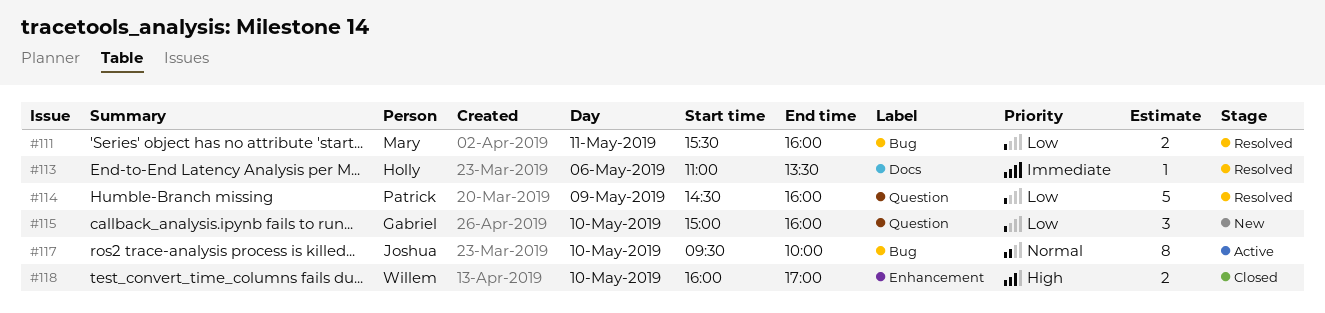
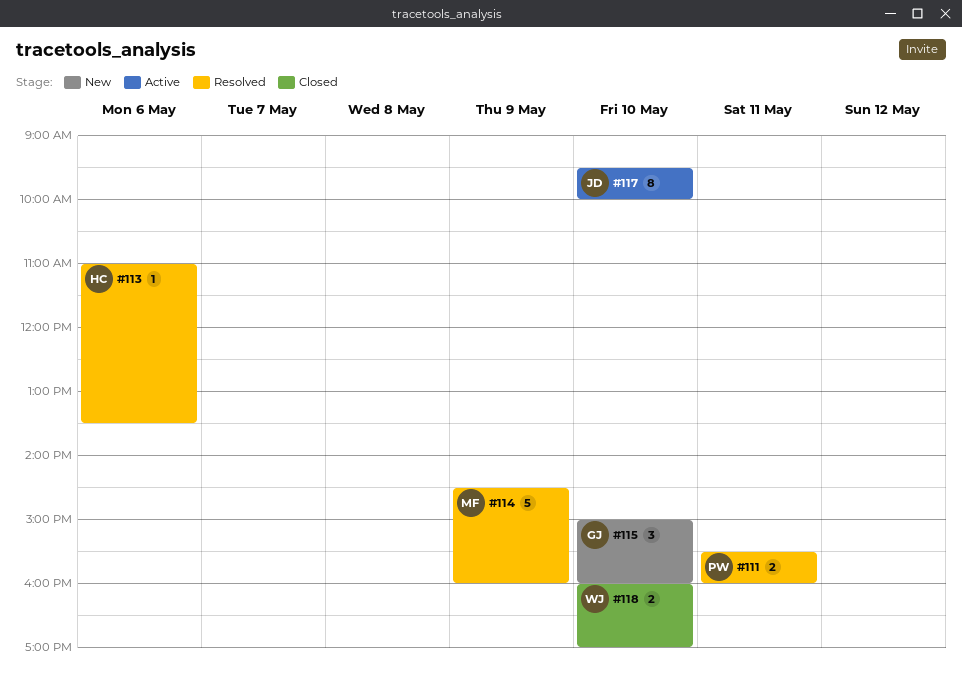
#111, owner: Mary -> Patrick
#114, owner: Patrick -> Mary

